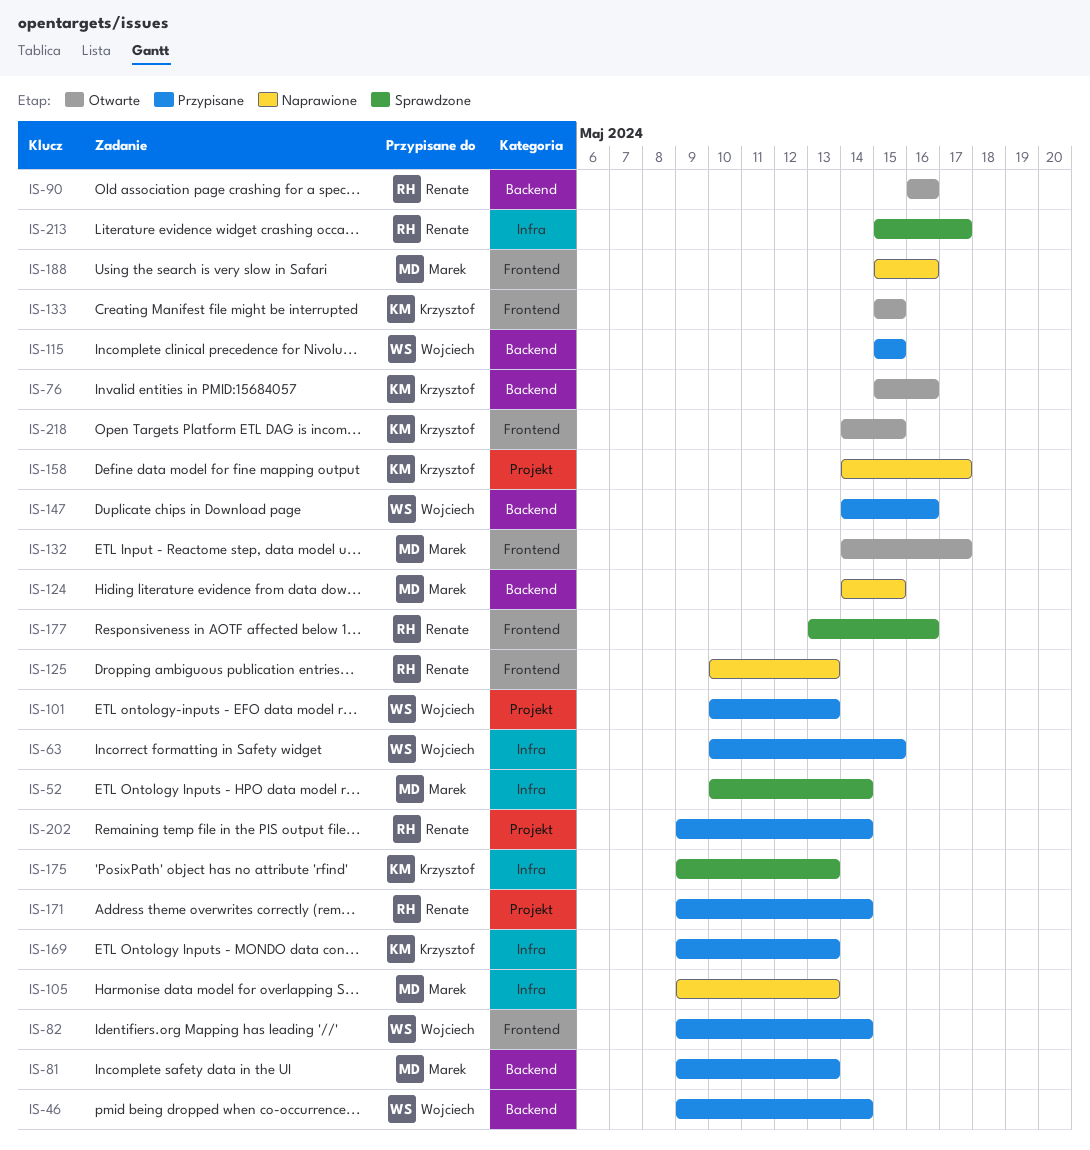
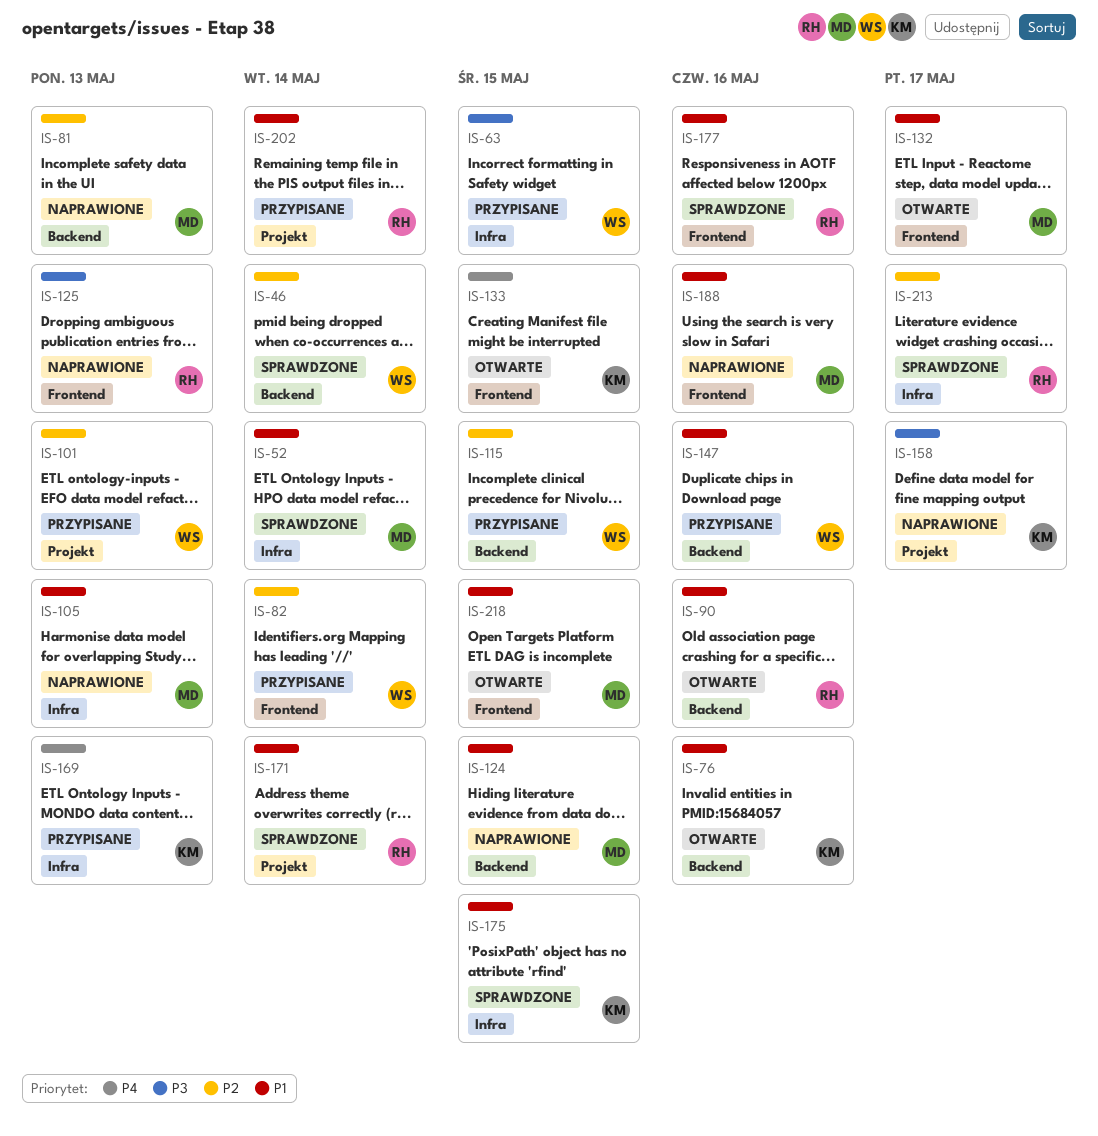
IS-46, status: Przypisane -> Sprawdzone
IS-81, status: Przypisane -> Naprawione
IS-171, status: Przypisane -> Sprawdzone
IS-175, due: May 13 -> May 15
IS-218, owner: Krzysztof -> Marek

